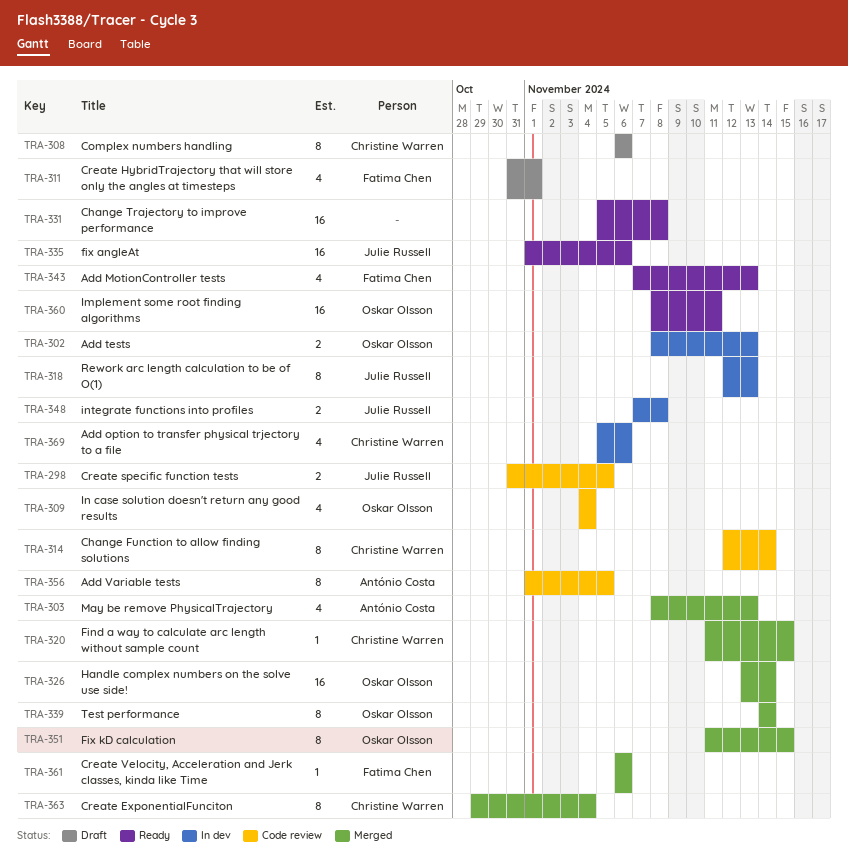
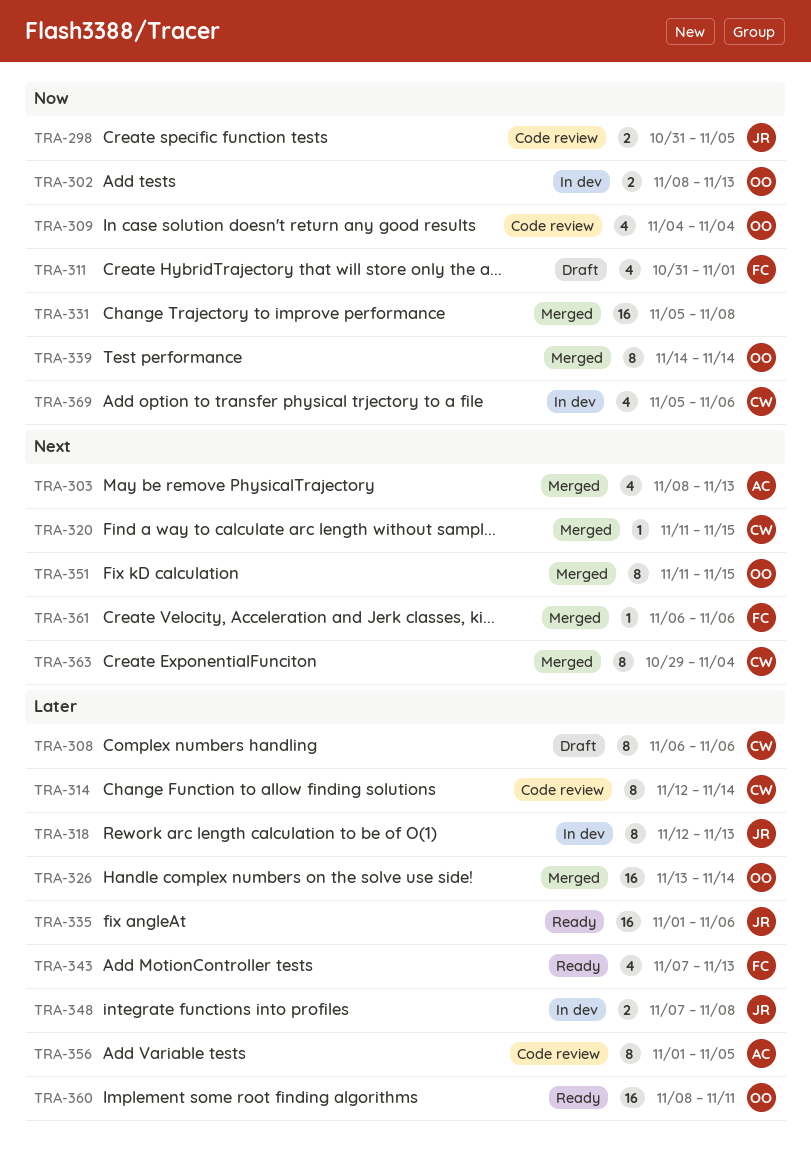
TRA-331, status: Ready -> Merged

